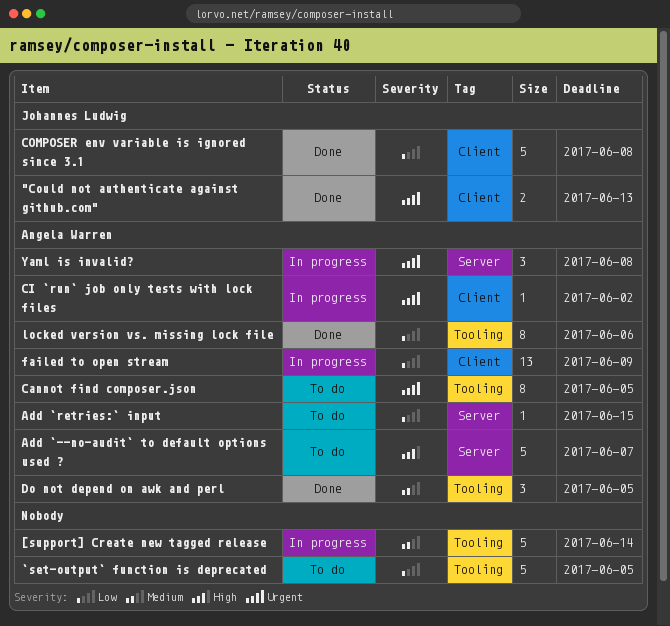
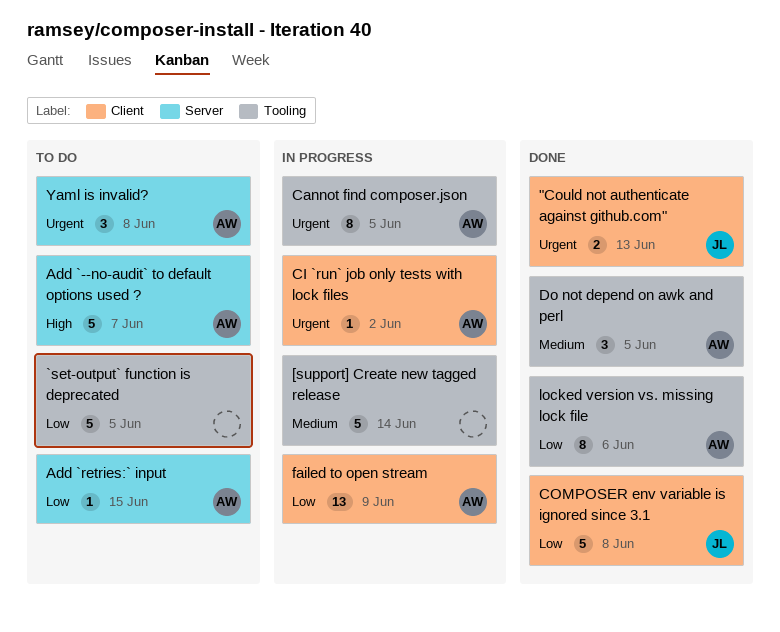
Cannot find composer.json, status: To do -> In progress
Yaml is invalid?, status: In progress -> To do

